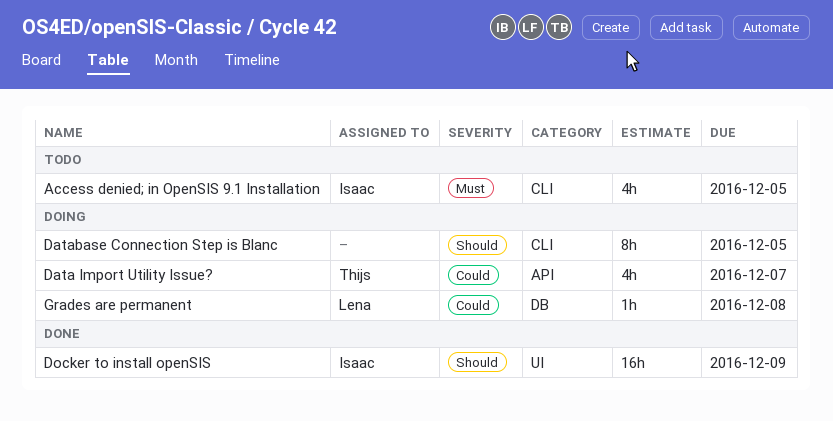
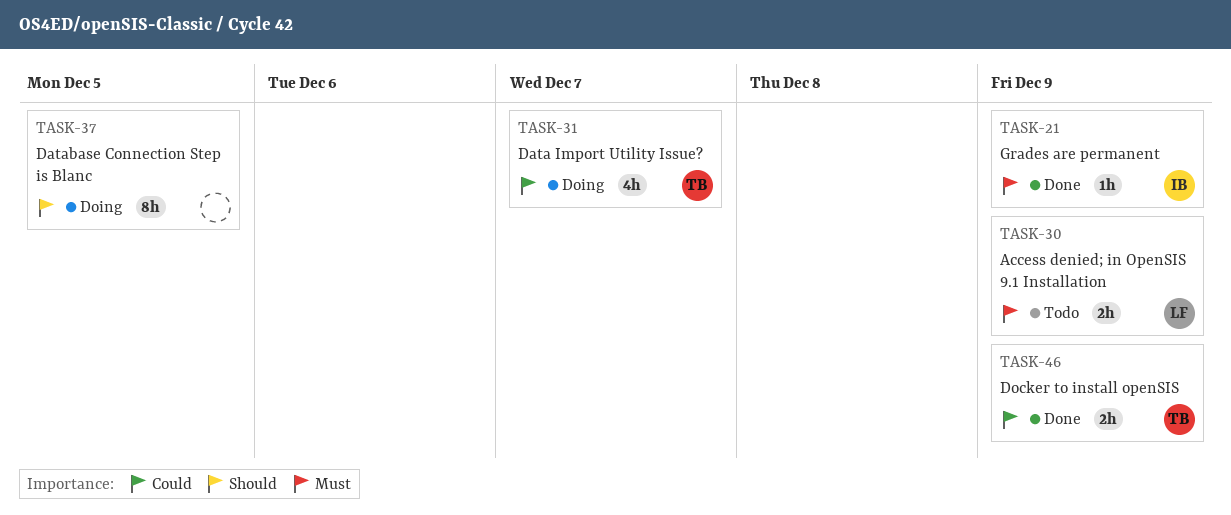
Access denied; in OpenSIS 9.1 Installation, owner: Isaac -> Lena
Access denied; in OpenSIS 9.1 Installation, estimate: 4h -> 2h
Access denied; in OpenSIS 9.1 Installation, due: Dec 5 -> Dec 9
Docker to install openSIS, owner: Isaac -> Thijs
Docker to install openSIS, priority: Should -> Could
Docker to install openSIS, estimate: 16h -> 2h
Grades are permanent, status: Doing -> Done
Grades are permanent, owner: Lena -> Isaac
Grades are permanent, priority: Could -> Must
Grades are permanent, due: Dec 8 -> Dec 9

